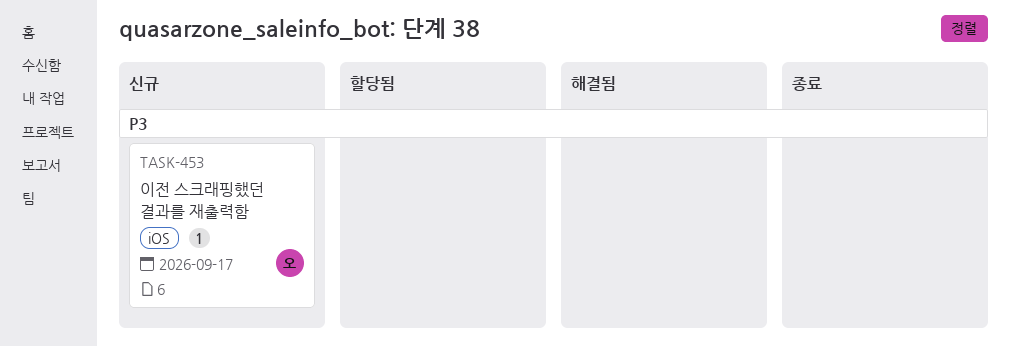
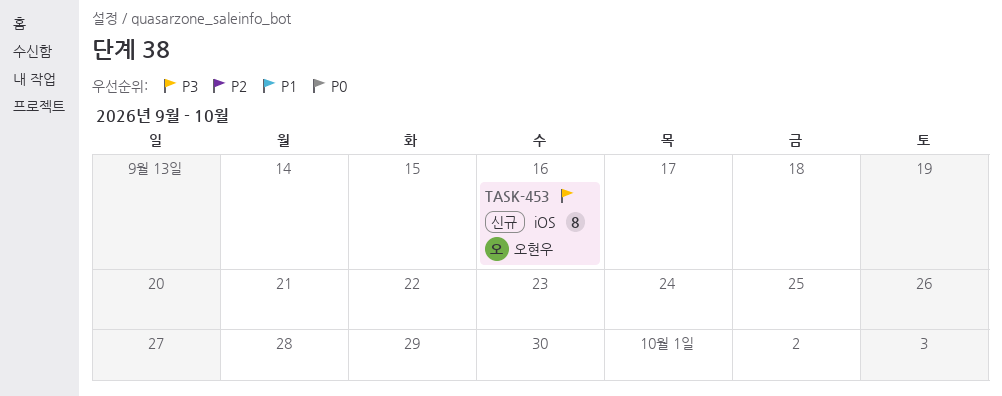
TASK-453, estimate: 1 -> 8
TASK-453, due: Sep 17 -> Sep 16

